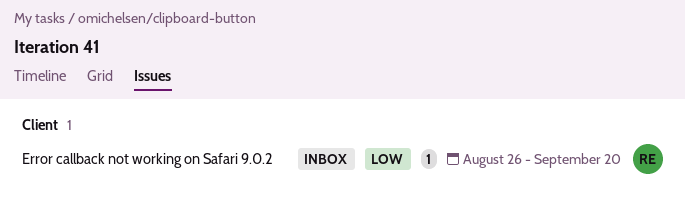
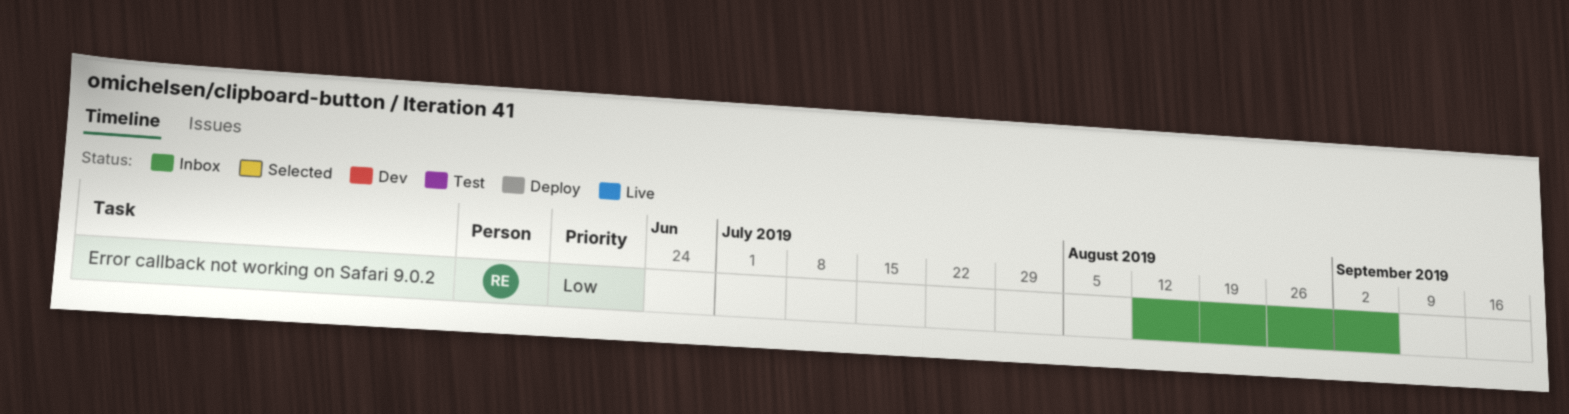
Error callback not working on Safari 9.0.2, start: Aug 26 -> Aug 12
Error callback not working on Safari 9.0.2, due: Sep 20 -> Sep 6

